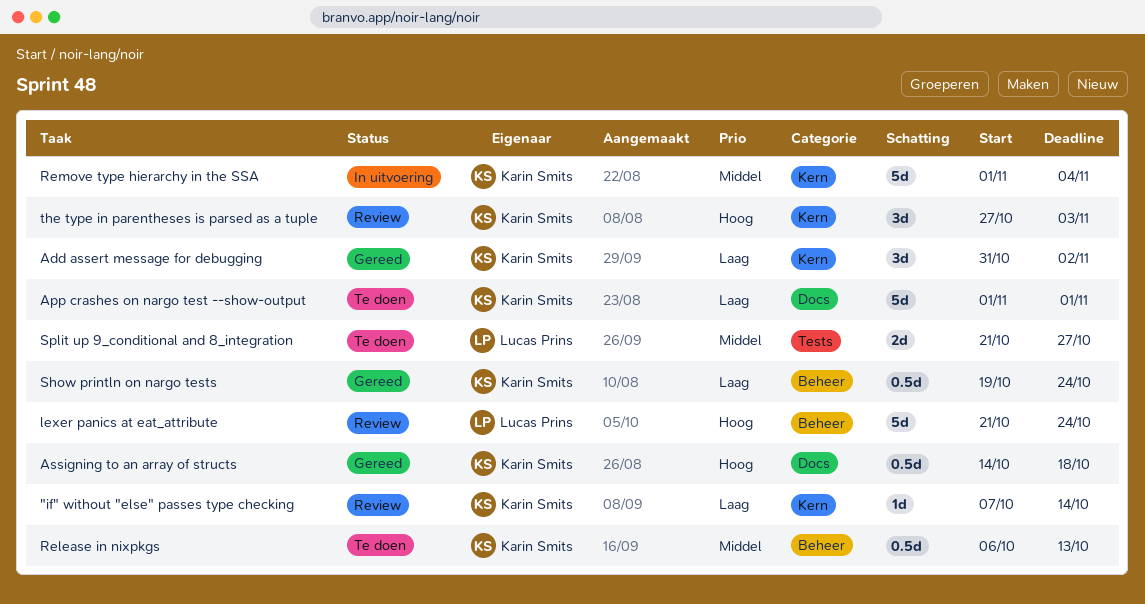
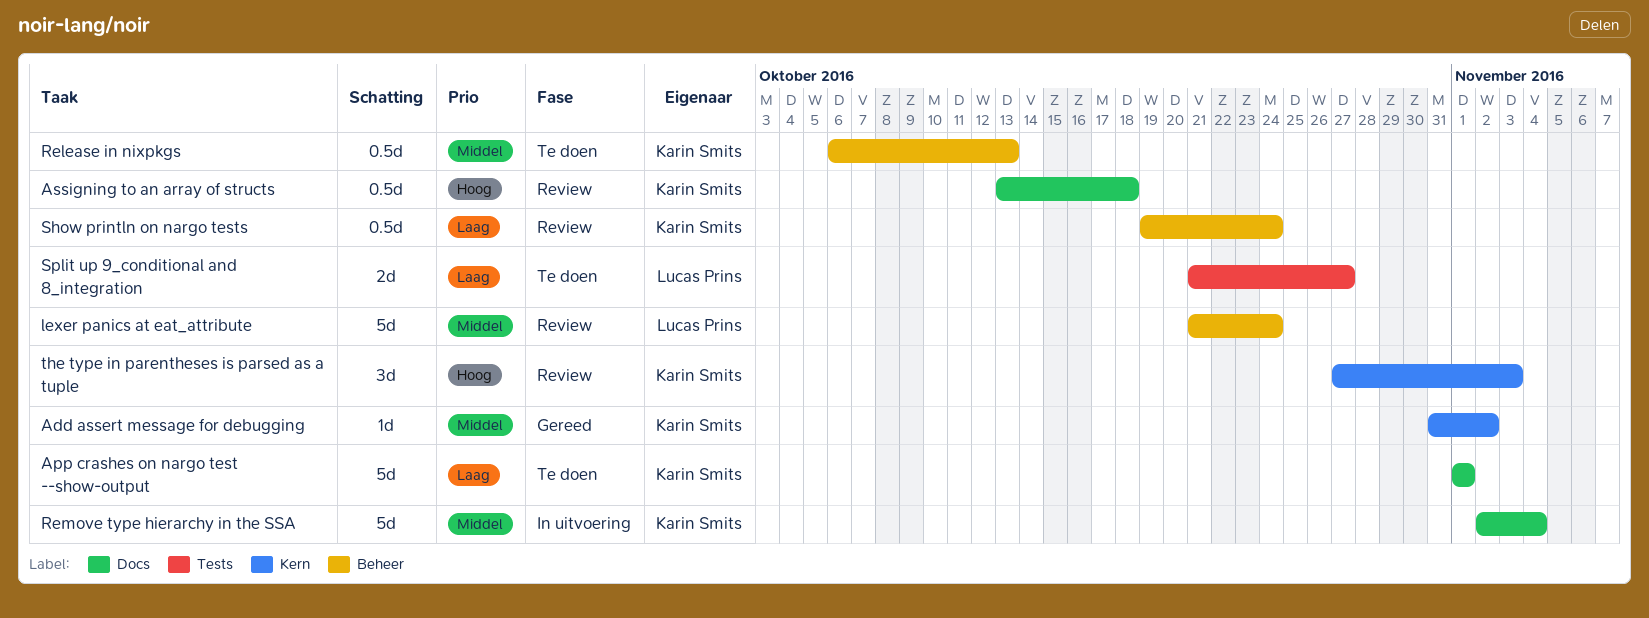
"if" without "else" passes type checking: present -> none
Add assert message for debugging, priority: Laag -> Middel
Add assert message for debugging, estimate: 3d -> 1d
Assigning to an array of structs, status: Gereed -> Review
Assigning to an array of structs, start: Oct 14 -> Oct 13
lexer panics at eat_attribute, priority: Hoog -> Middel
Remove type hierarchy in the SSA, label: Kern -> Docs
Remove type hierarchy in the SSA, start: Nov 1 -> Nov 2
Show println on nargo tests, status: Gereed -> Review
Split up 9_conditional and 8_integration, priority: Middel -> Laag

